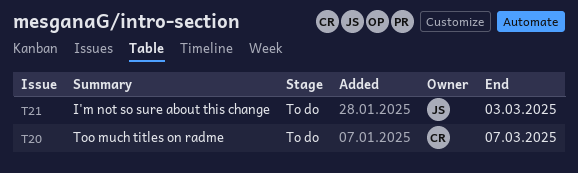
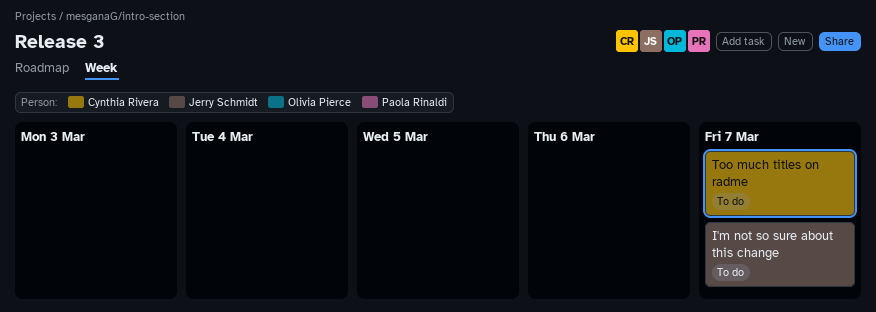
I'm not so sure about this change, due: Mar 3 -> Mar 7

